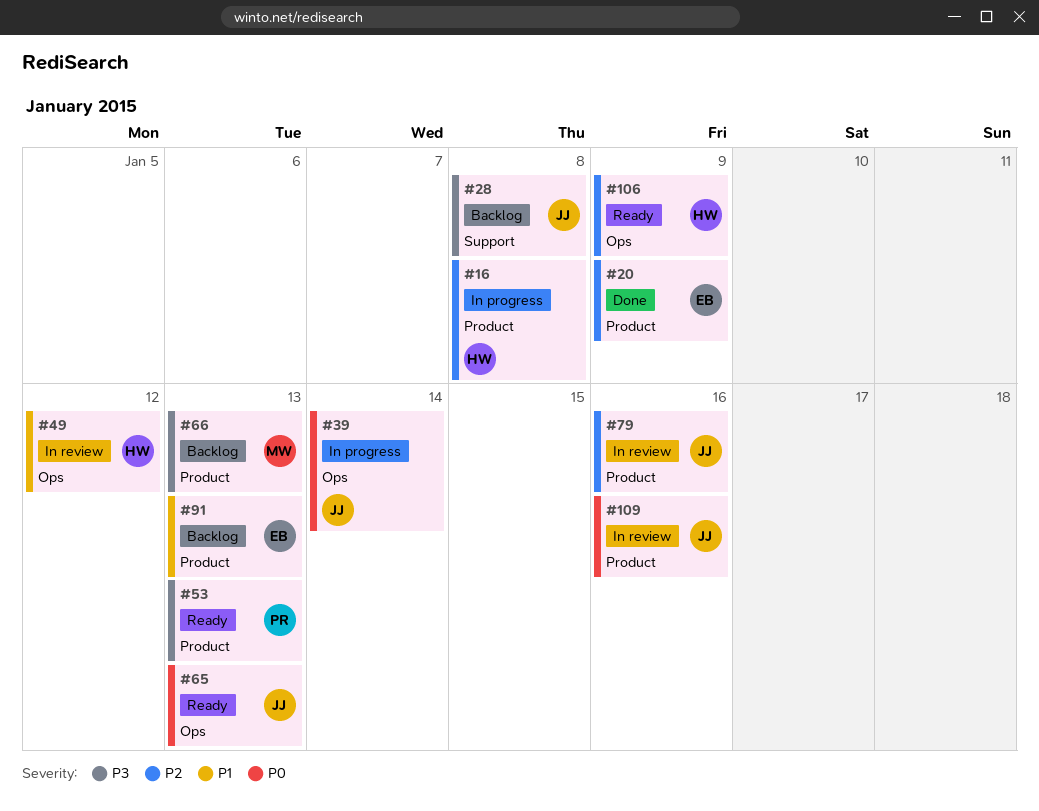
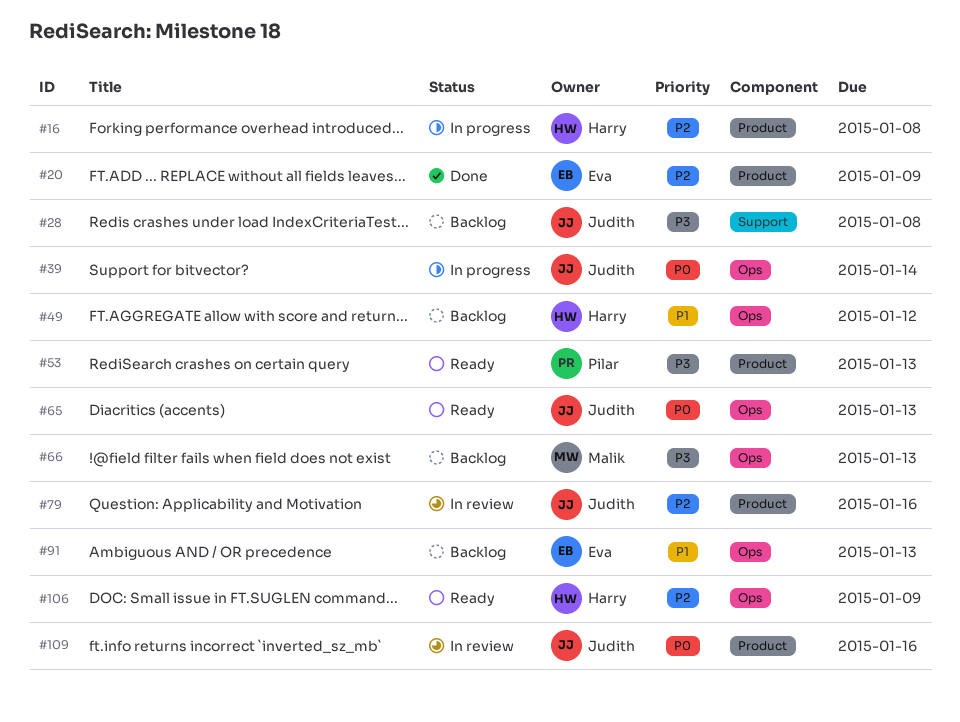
#49, status: In review -> Backlog
#66, label: Product -> Ops
#91, label: Product -> Ops

